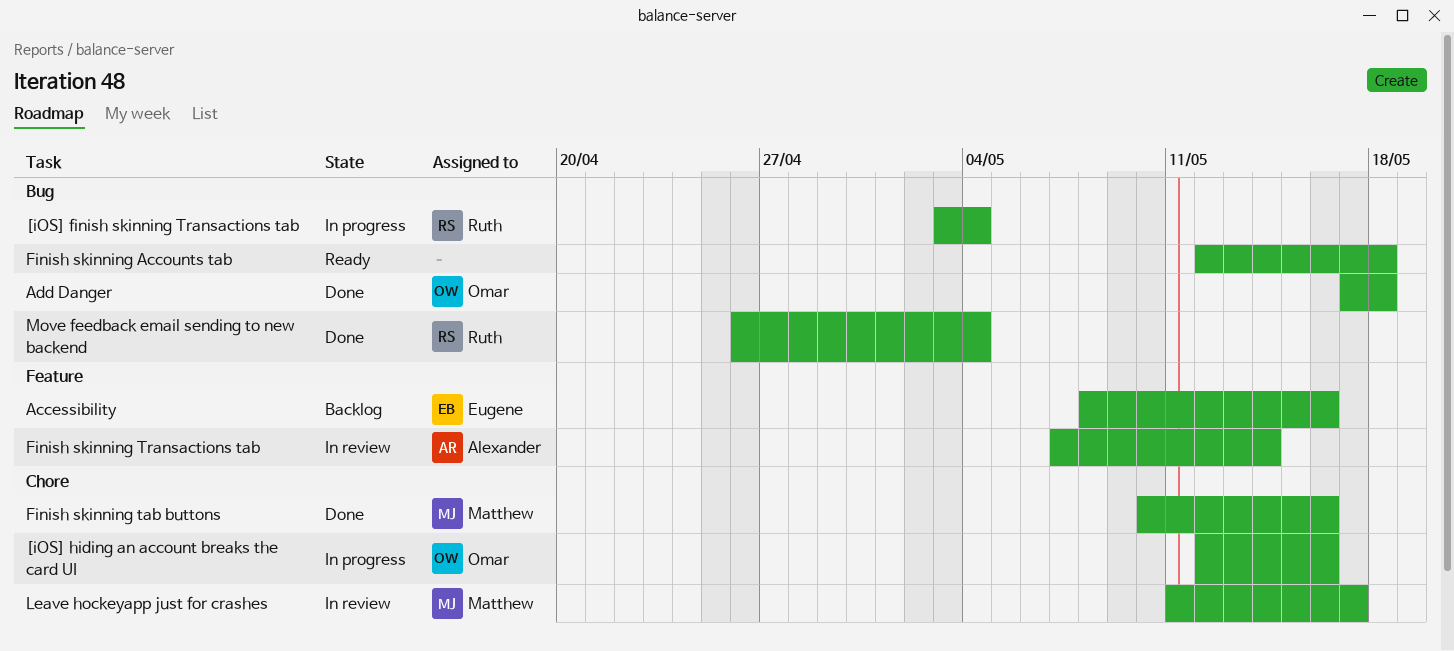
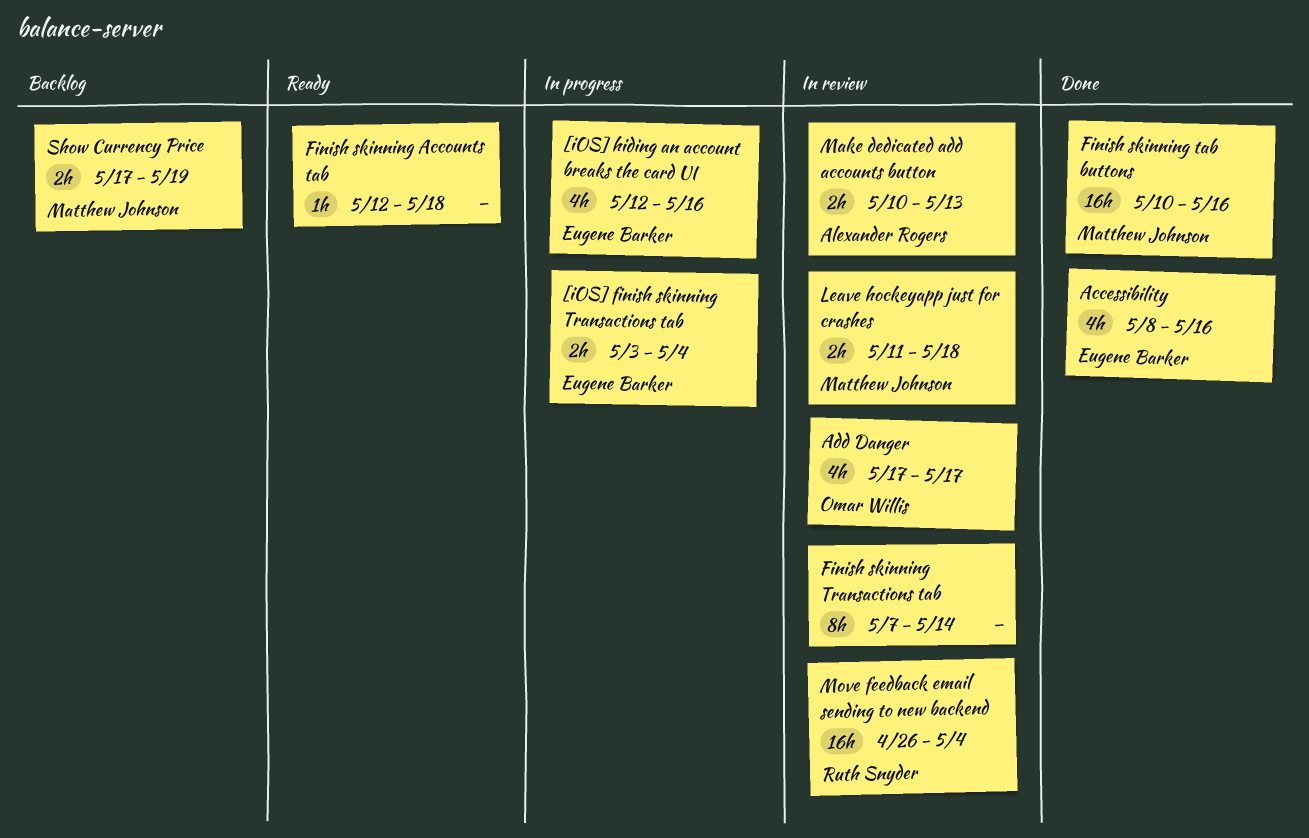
[iOS] finish skinning Transactions tab, owner: Ruth Snyder -> Eugene Barker
[iOS] hiding an account breaks the card UI, owner: Omar Willis -> Eugene Barker
Accessibility, status: Backlog -> Done
Add Danger, status: Done -> In review
Add Danger, due: May 18 -> May 17
Finish skinning Transactions tab, owner: Alexander Rogers -> none
Leave hockeyapp just for crashes, due: May 17 -> May 18
Make dedicated add accounts button: none -> present
Move feedback email sending to new backend, status: Done -> In review
Show Currency Price: none -> present

